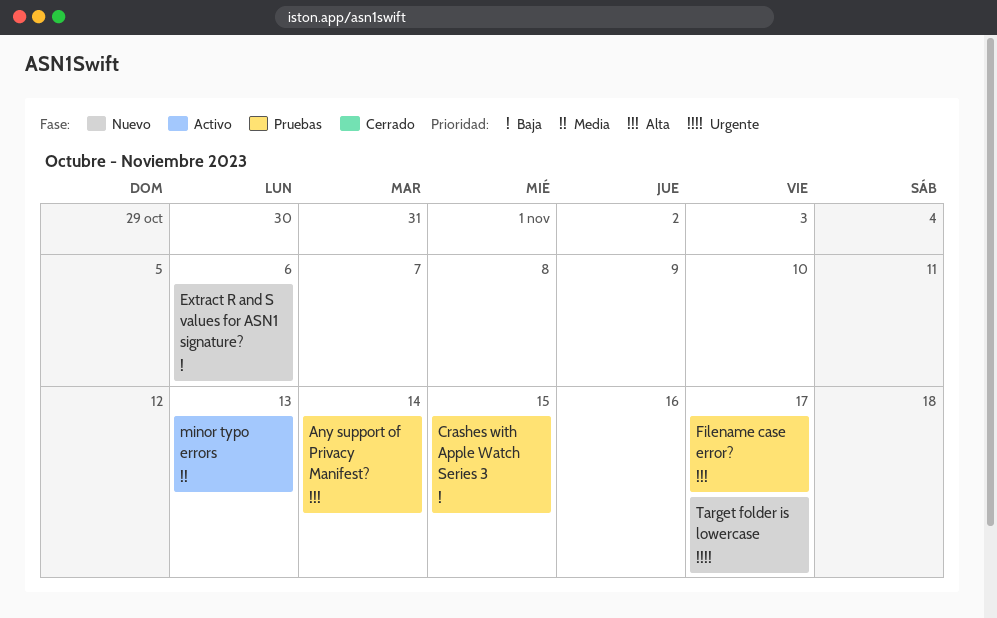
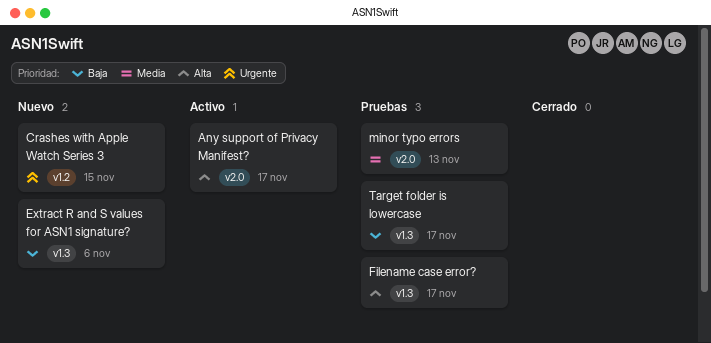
Any support of Privacy Manifest?, status: Pruebas -> Activo
Any support of Privacy Manifest?, due: Nov 14 -> Nov 17
Crashes with Apple Watch Series 3, status: Pruebas -> Nuevo
Crashes with Apple Watch Series 3, priority: Baja -> Urgente
minor typo errors, status: Activo -> Pruebas
Target folder is lowercase, status: Nuevo -> Pruebas
Target folder is lowercase, priority: Urgente -> Baja

